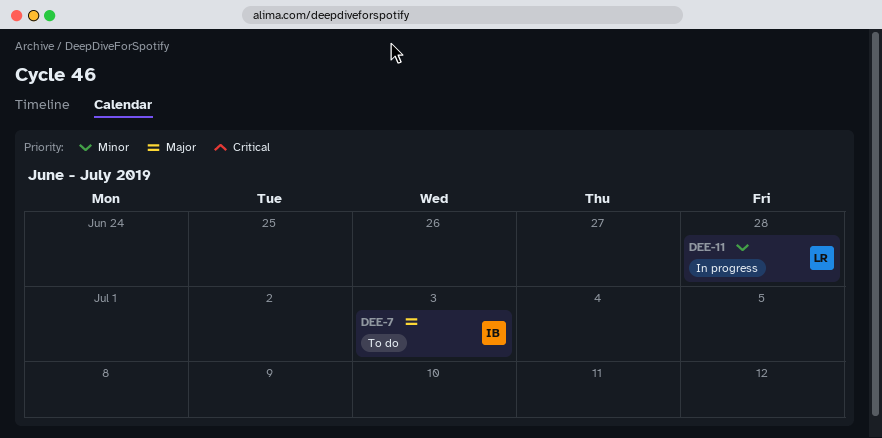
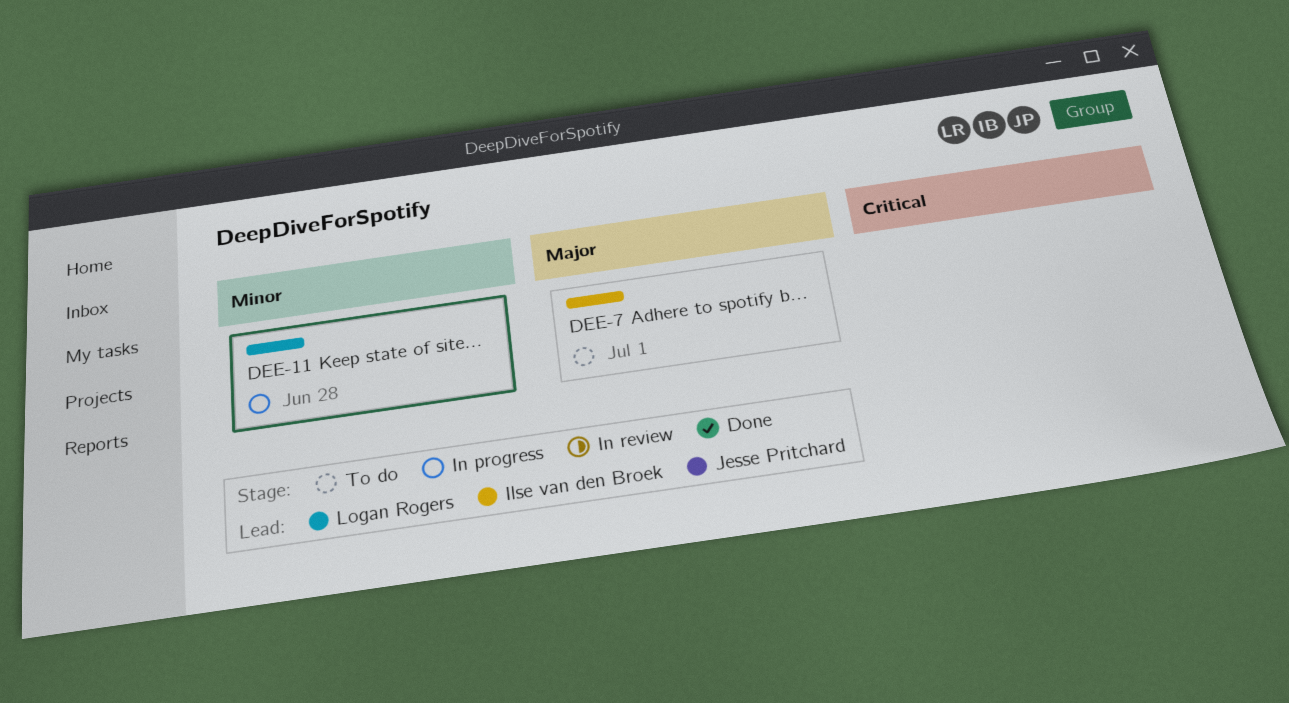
DEE-7, due: Jul 3 -> Jul 1

